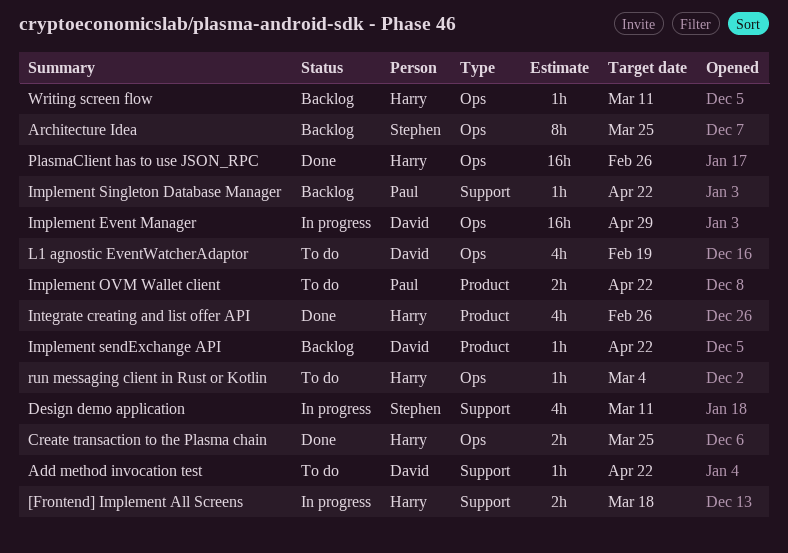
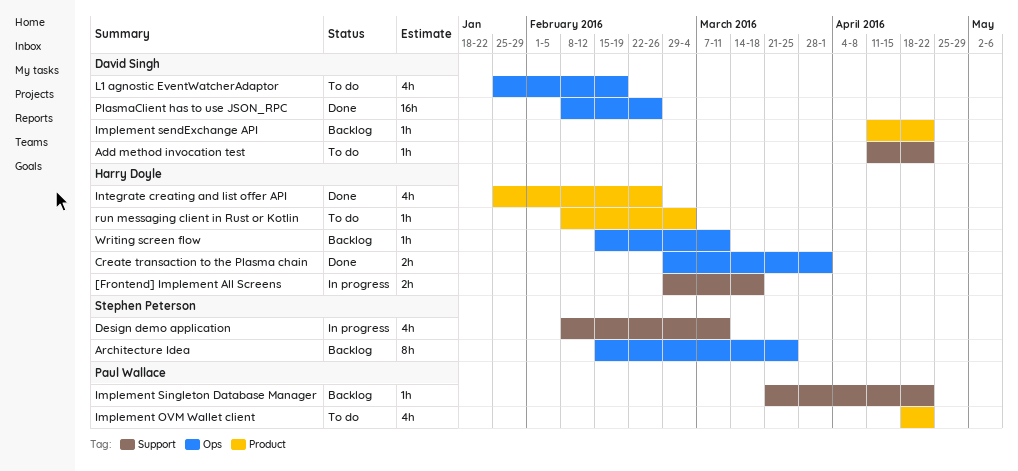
Create transaction to the Plasma chain, due: Mar 25 -> Apr 1
Implement Event Manager: present -> none
Implement OVM Wallet client, estimate: 2h -> 4h
PlasmaClient has to use JSON_RPC, owner: Harry Doyle -> David Singh
run messaging client in Rust or Kotlin, label: Ops -> Product

